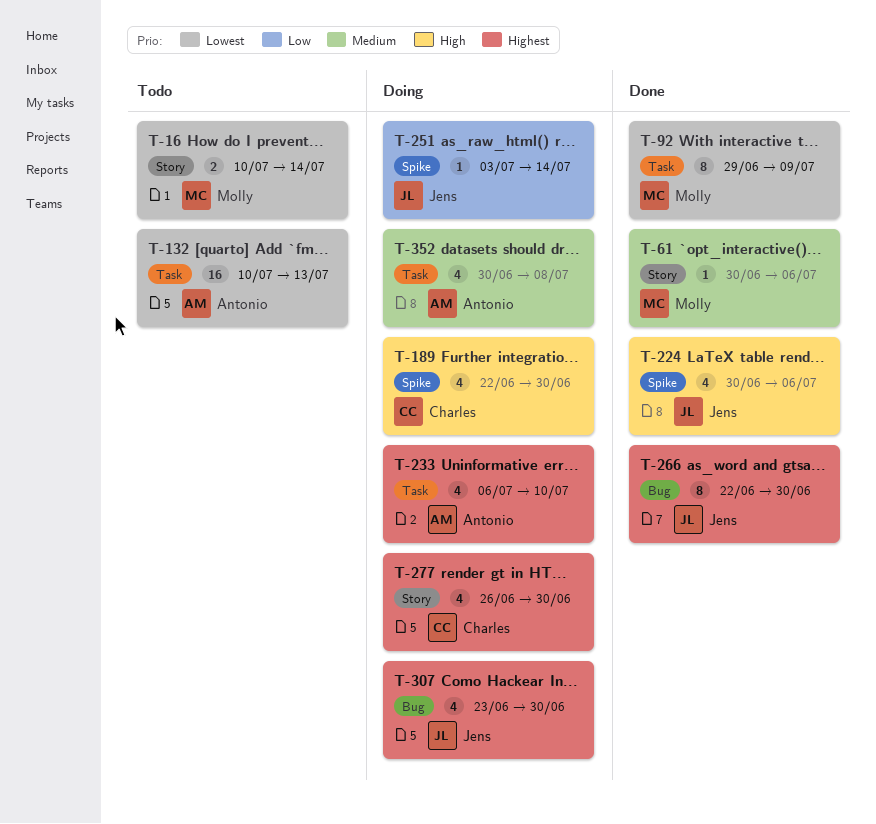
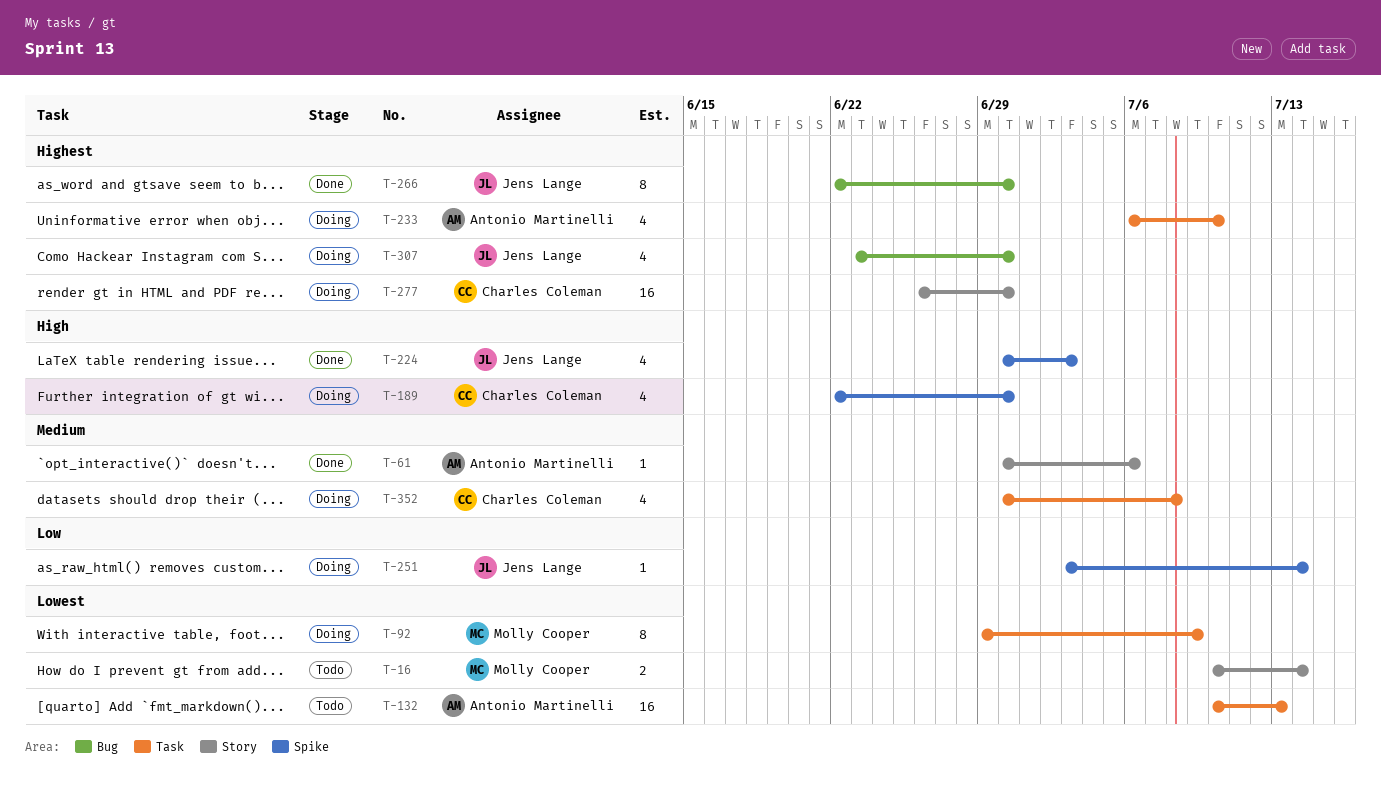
T-61, owner: Molly Cooper -> Antonio Martinelli
T-92, status: Done -> Doing
T-224, due: Jul 6 -> Jul 3
T-277, estimate: 4 -> 16
T-352, owner: Antonio Martinelli -> Charles Coleman

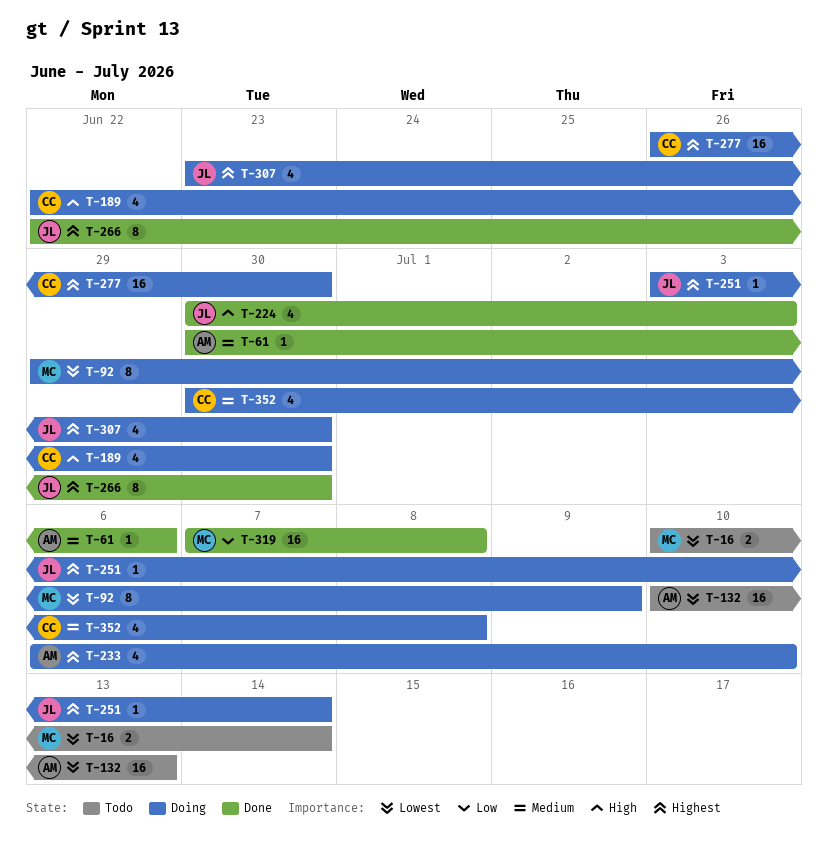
T-251, priority: Low -> Highest
T-319: none -> present

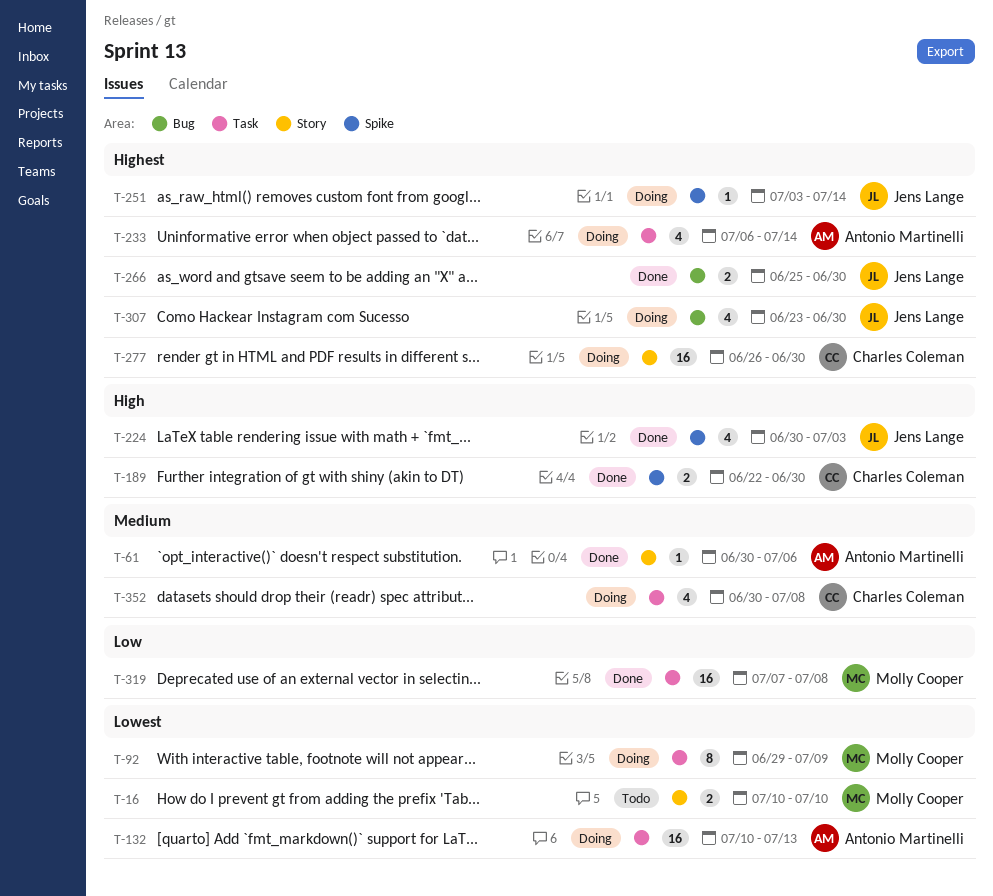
T-16, due: Jul 14 -> Jul 10
T-132, status: Todo -> Doing
T-189, status: Doing -> Done
T-189, estimate: 4 -> 2
T-233, due: Jul 10 -> Jul 14
T-266, estimate: 8 -> 2
T-266, start: Jun 22 -> Jun 25

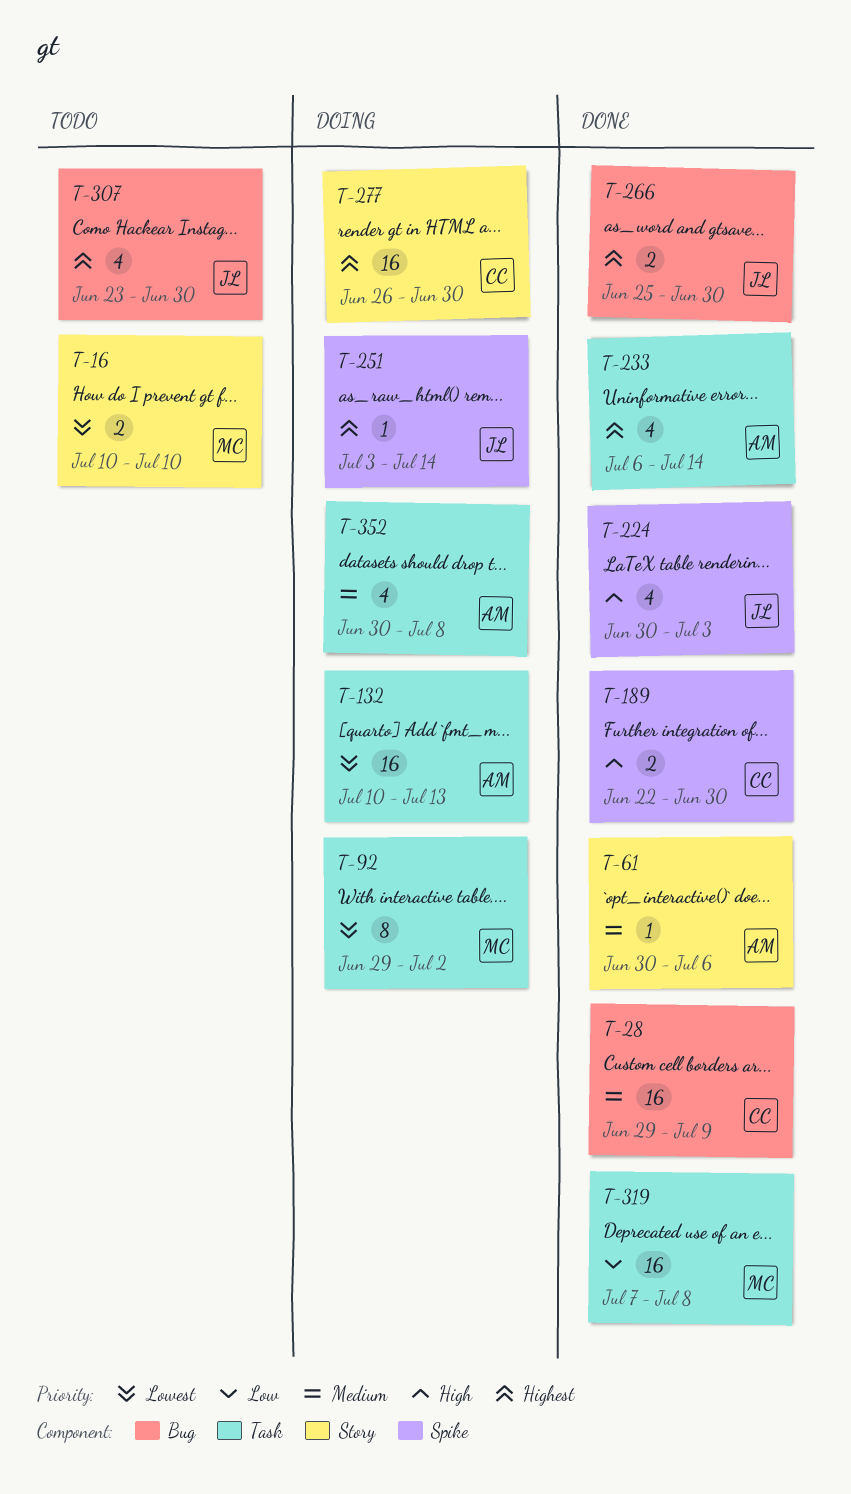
T-28: none -> present
T-92, due: Jul 9 -> Jul 2
T-233, status: Doing -> Done
T-307, status: Doing -> Todo
T-352, owner: Charles Coleman -> Antonio Martinelli

